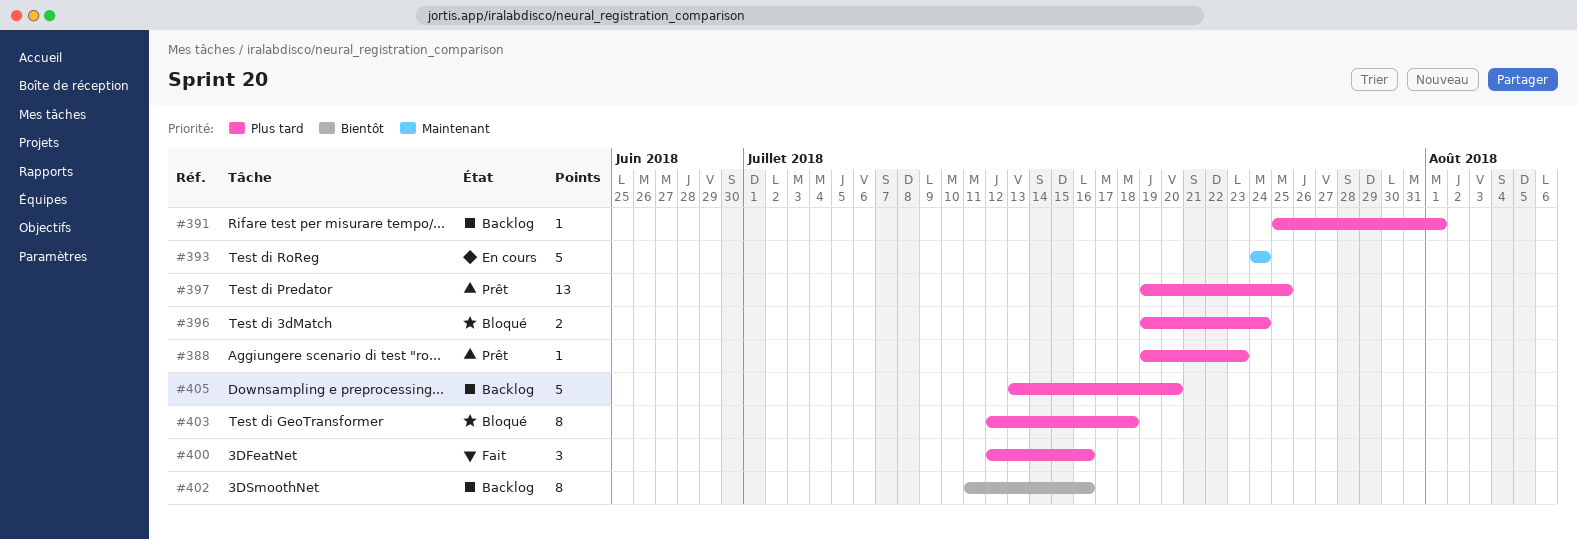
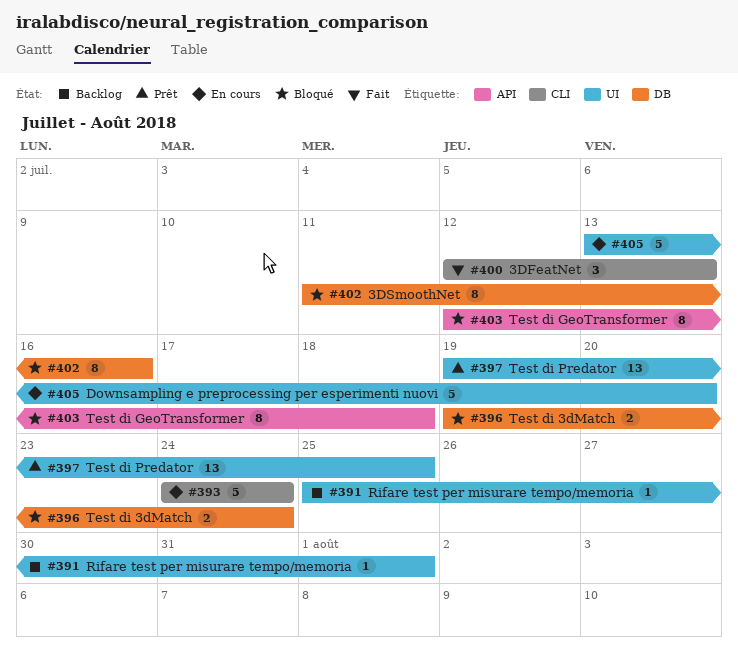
#388: present -> none
#400, due: Jul 16 -> Jul 13
#402, status: Backlog -> Bloqué
#405, status: Backlog -> En cours

